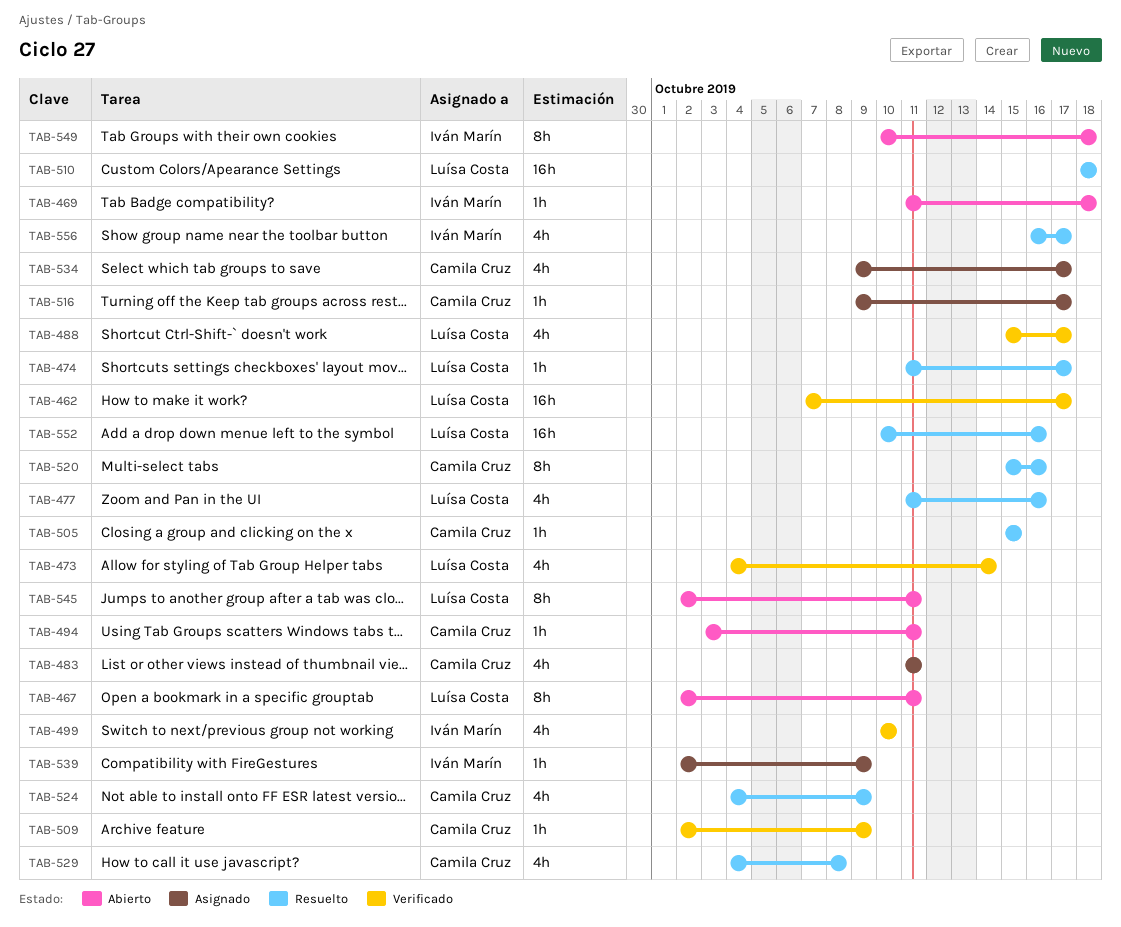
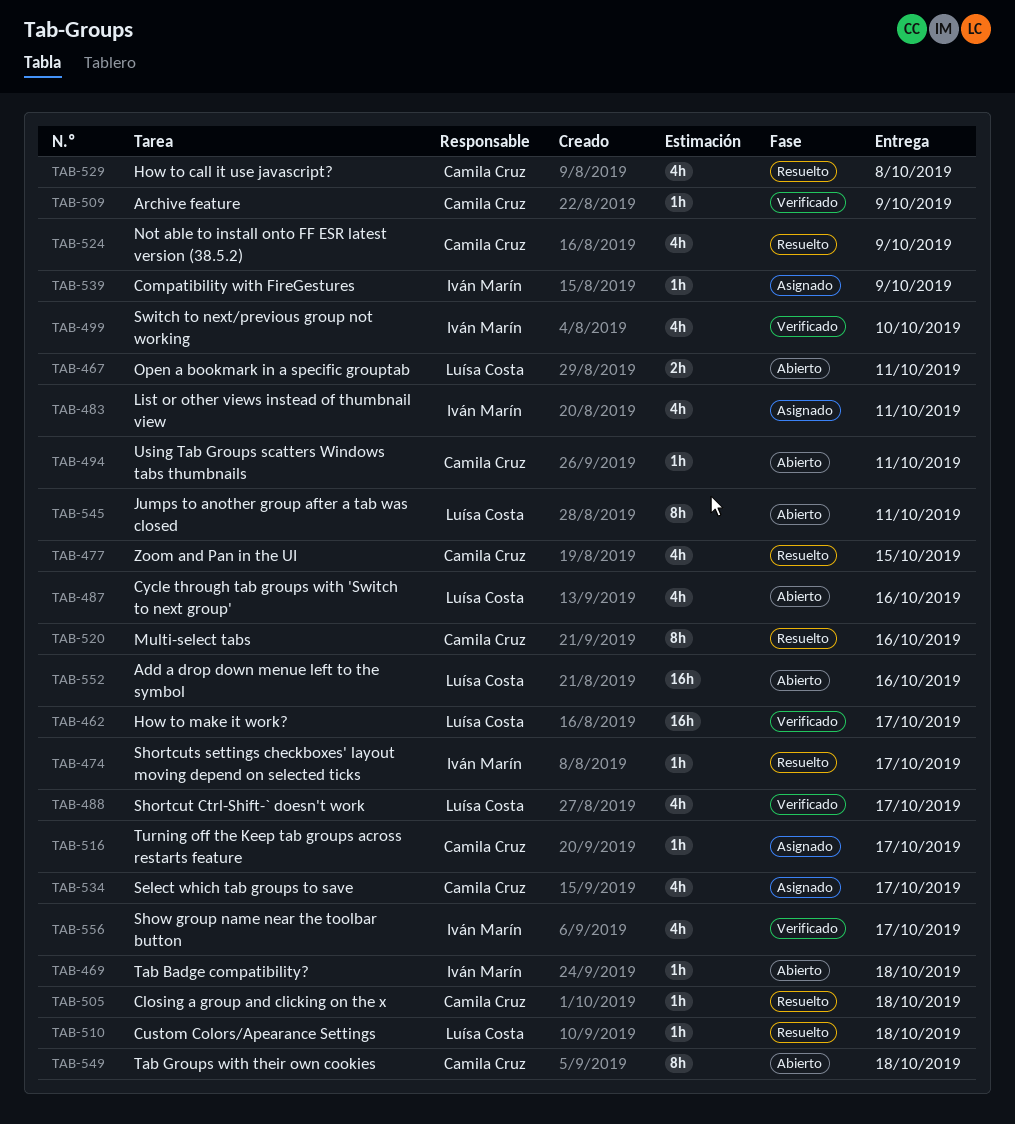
TAB-467, estimate: 8h -> 2h
TAB-473: present -> none
TAB-474, owner: Luísa Costa -> Iván Marín
TAB-477, owner: Luísa Costa -> Camila Cruz
TAB-477, due: Oct 16 -> Oct 15
TAB-483, owner: Camila Cruz -> Iván Marín
TAB-487: none -> present
TAB-505, due: Oct 15 -> Oct 18
TAB-510, estimate: 16h -> 1h
TAB-549, owner: Iván Marín -> Camila Cruz
TAB-552, status: Resuelto -> Abierto
TAB-556, status: Resuelto -> Verificado

